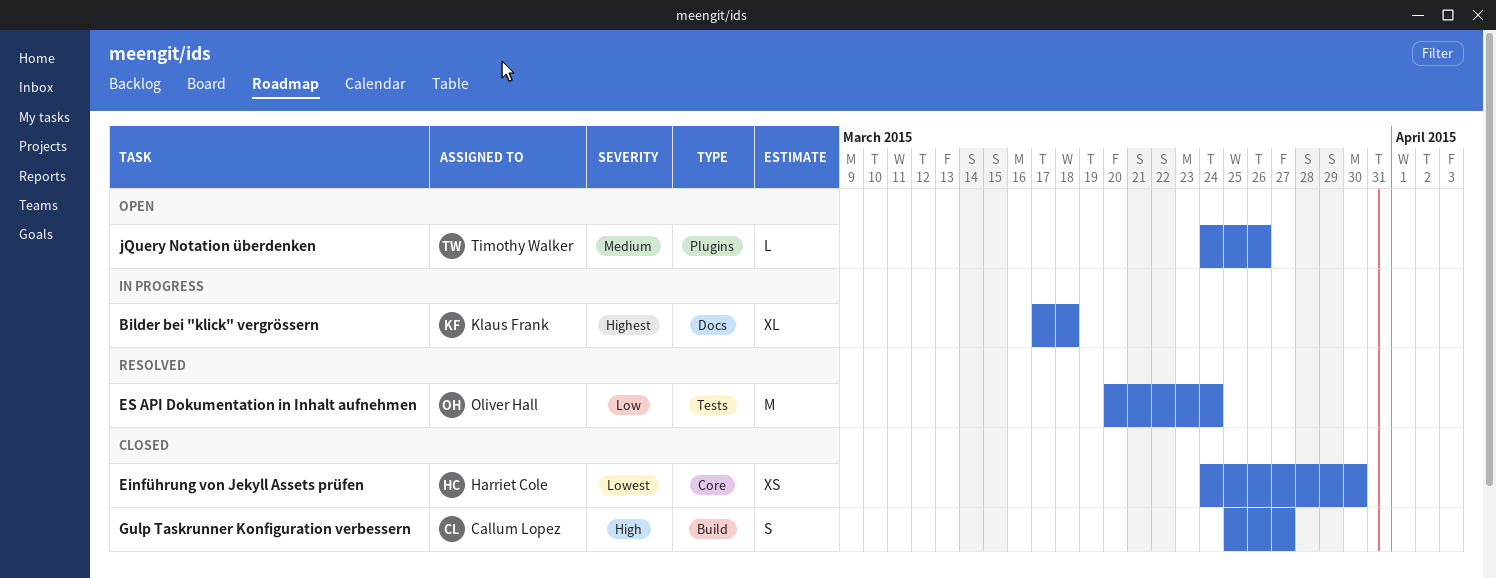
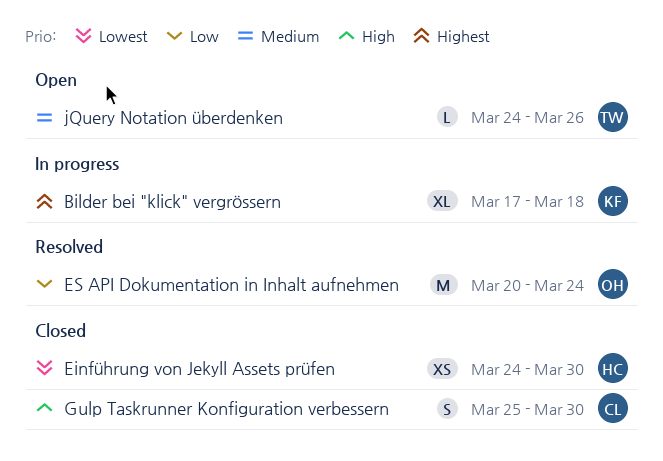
Gulp Taskrunner Konfiguration verbessern, due: Mar 27 -> Mar 30

